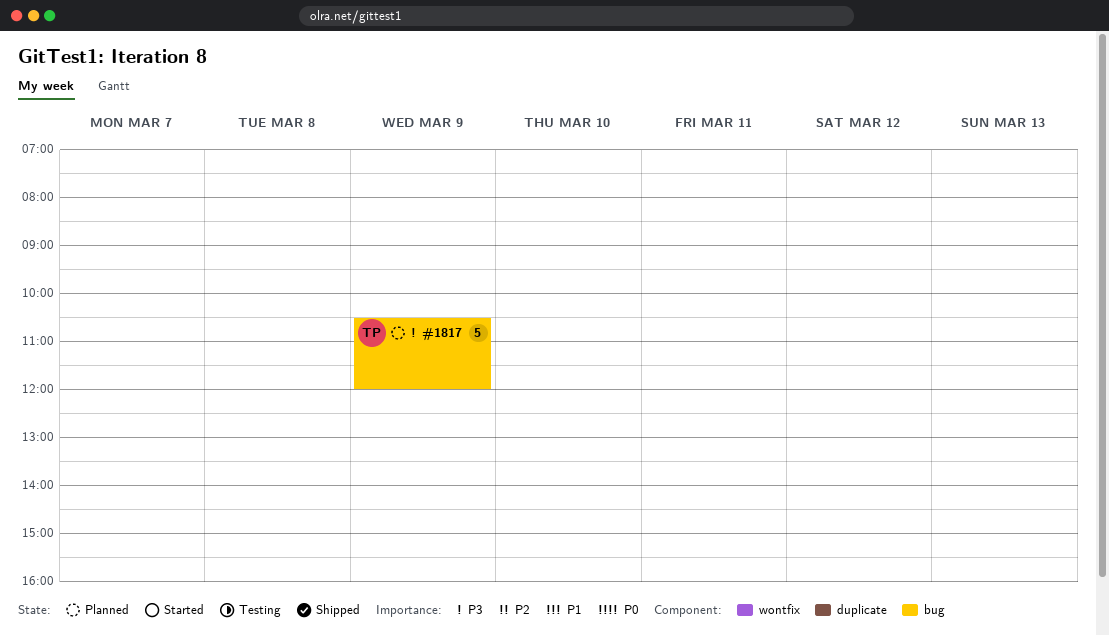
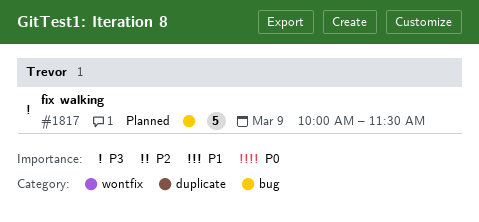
#1817, begins: 10:30 -> 10:00
#1817, ends: 12:00 -> 11:30

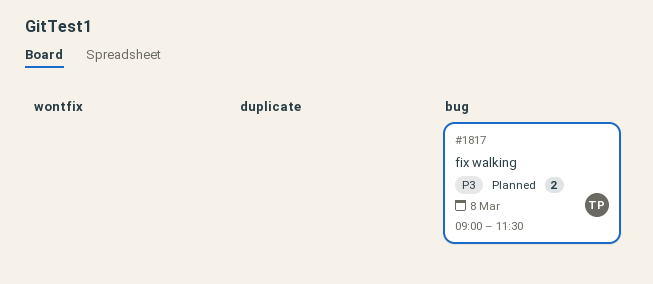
#1817, estimate: 5 -> 2
#1817, day: Mar 9 -> Mar 8
#1817, begins: 10:00 -> 09:00

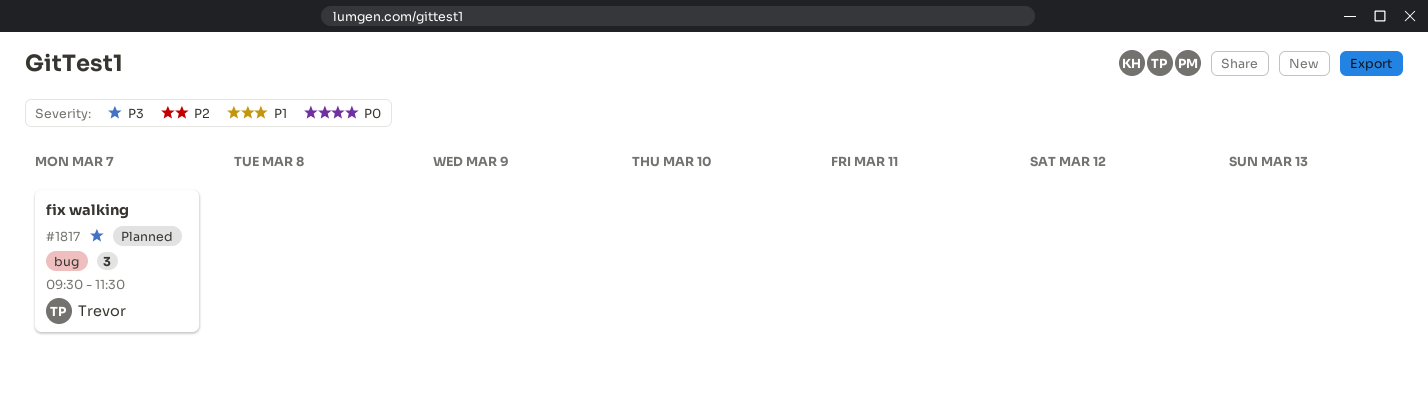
#1817, estimate: 2 -> 3
#1817, day: Mar 8 -> Mar 7
#1817, begins: 09:00 -> 09:30

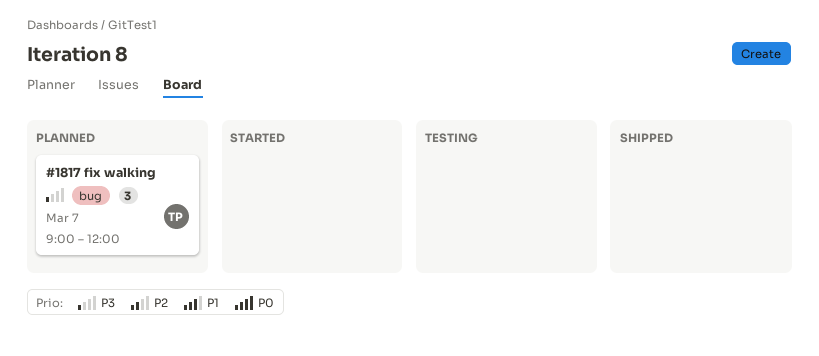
#1817, begins: 09:30 -> 09:00
#1817, ends: 11:30 -> 12:00

